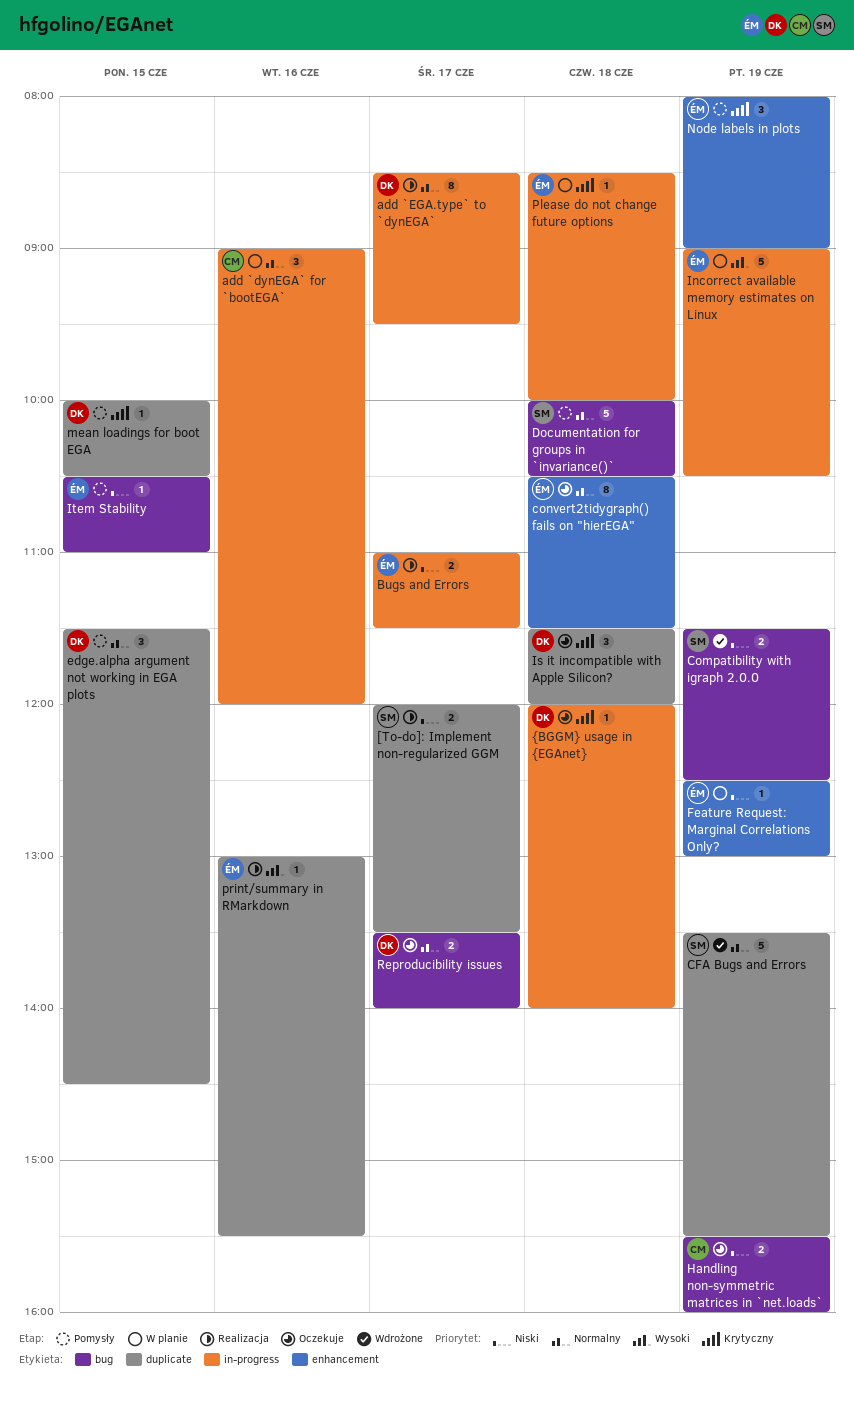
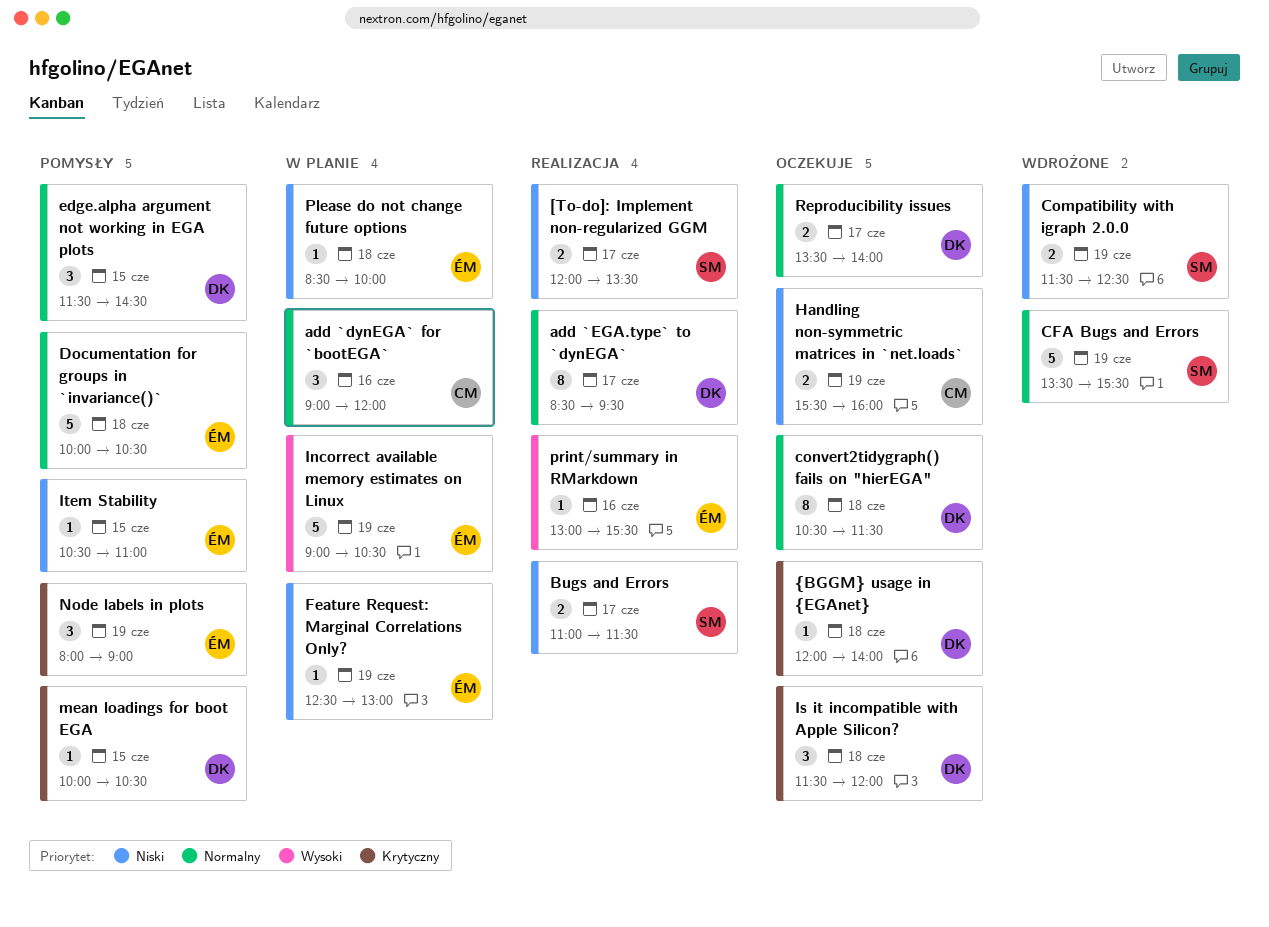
Bugs and Errors, owner: ÉM -> SM
convert2tidygraph() fails on "hierEGA", owner: ÉM -> DK
Documentation for groups in `invariance()`, owner: SM -> ÉM
Please do not change future options, priority: Krytyczny -> Niski

